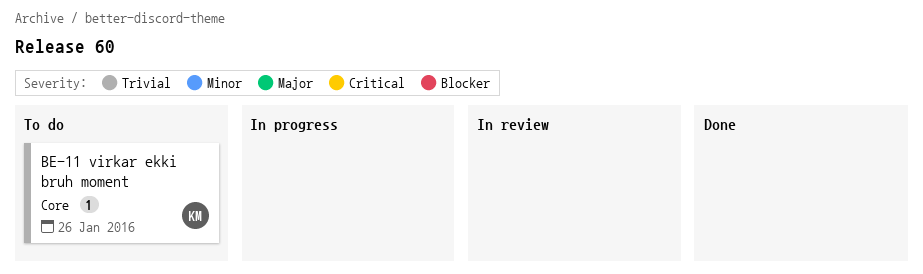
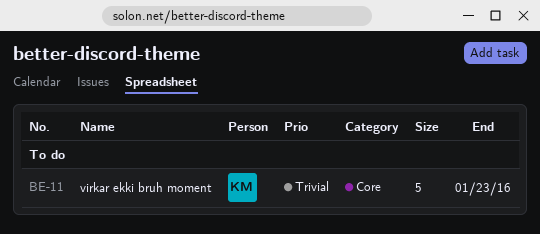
BE-11, estimate: 1 -> 5
BE-11, due: Jan 26 -> Jan 23

